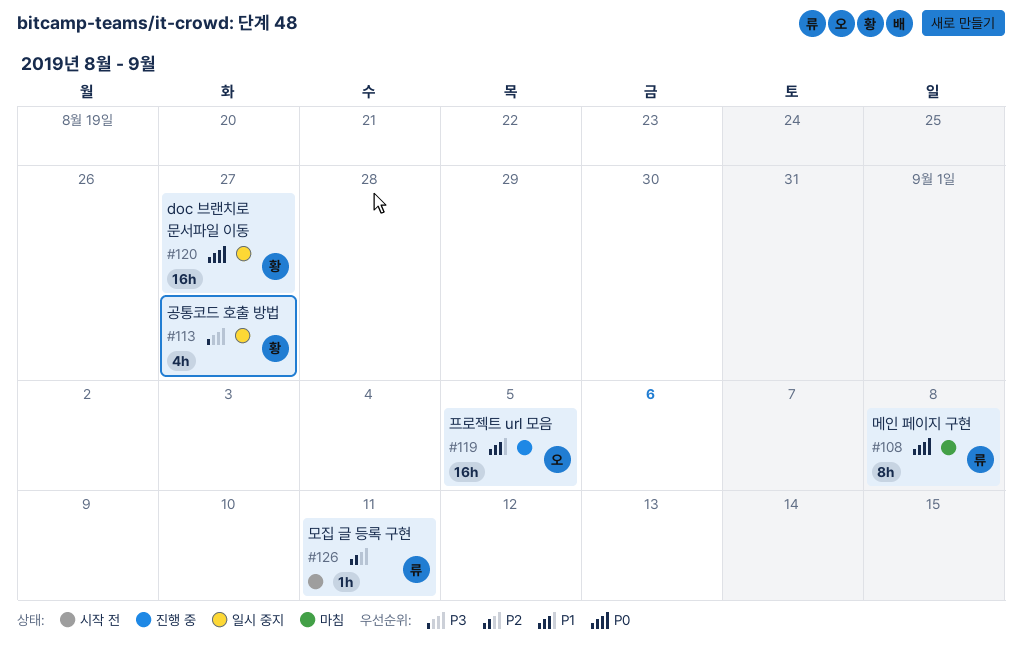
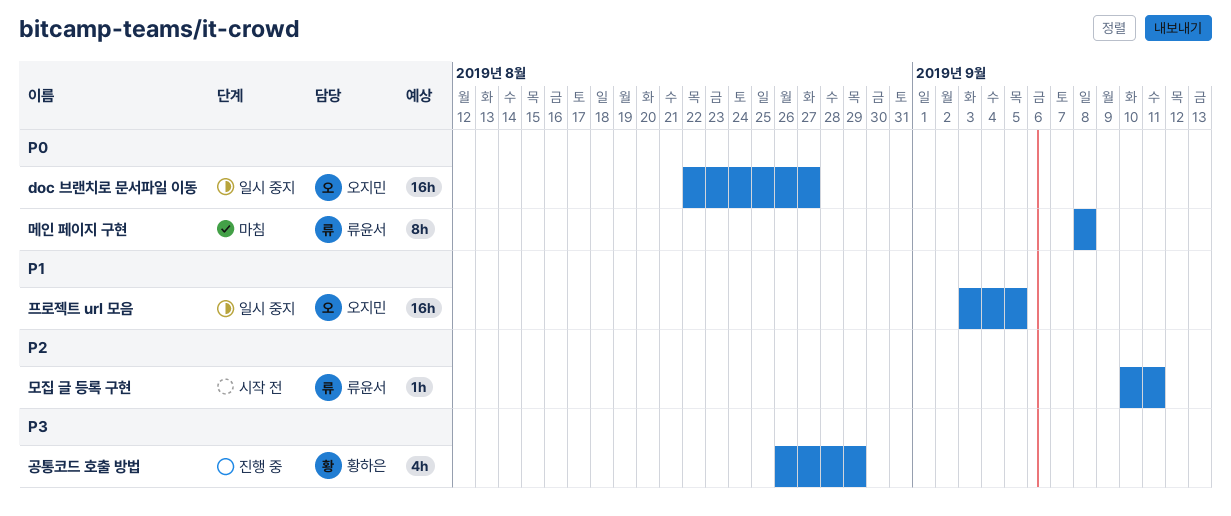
doc 브랜치로 문서파일 이동, owner: 황하은 -> 오지민
공통코드 호출 방법, status: 일시 중지 -> 진행 중
공통코드 호출 방법, due: Aug 27 -> Aug 29
프로젝트 url 모음, status: 진행 중 -> 일시 중지

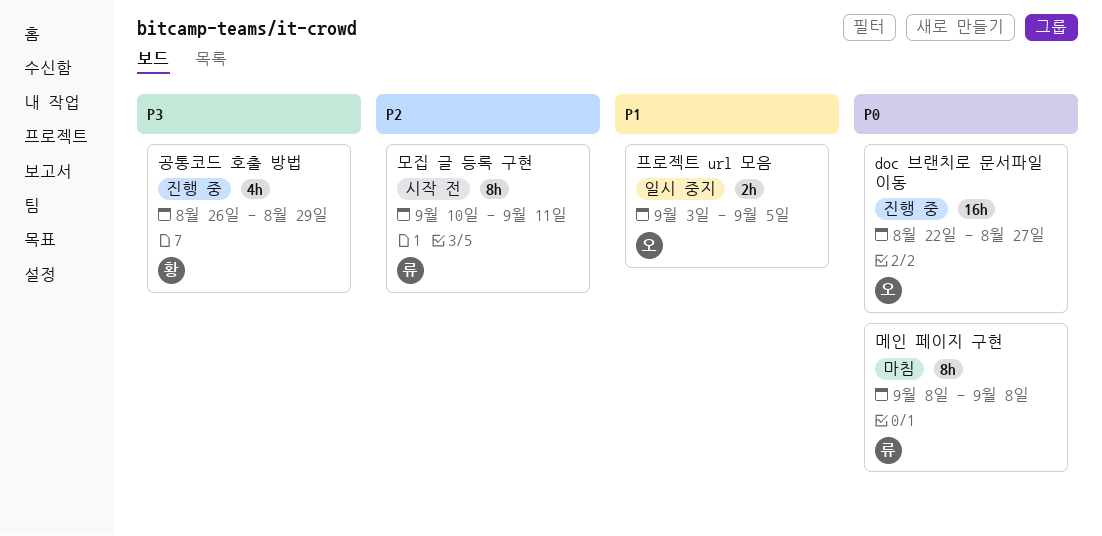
doc 브랜치로 문서파일 이동, status: 일시 중지 -> 진행 중
모집 글 등록 구현, estimate: 1h -> 8h
프로젝트 url 모음, estimate: 16h -> 2h

